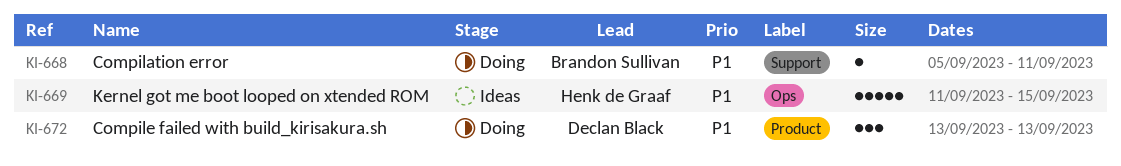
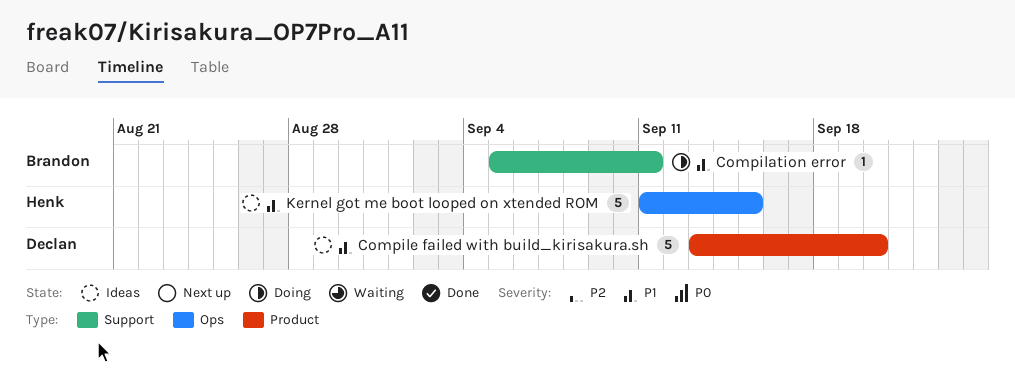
Compile failed with build_kirisakura.sh, status: Doing -> Ideas
Compile failed with build_kirisakura.sh, estimate: 3 -> 5
Compile failed with build_kirisakura.sh, due: Sep 13 -> Sep 20

